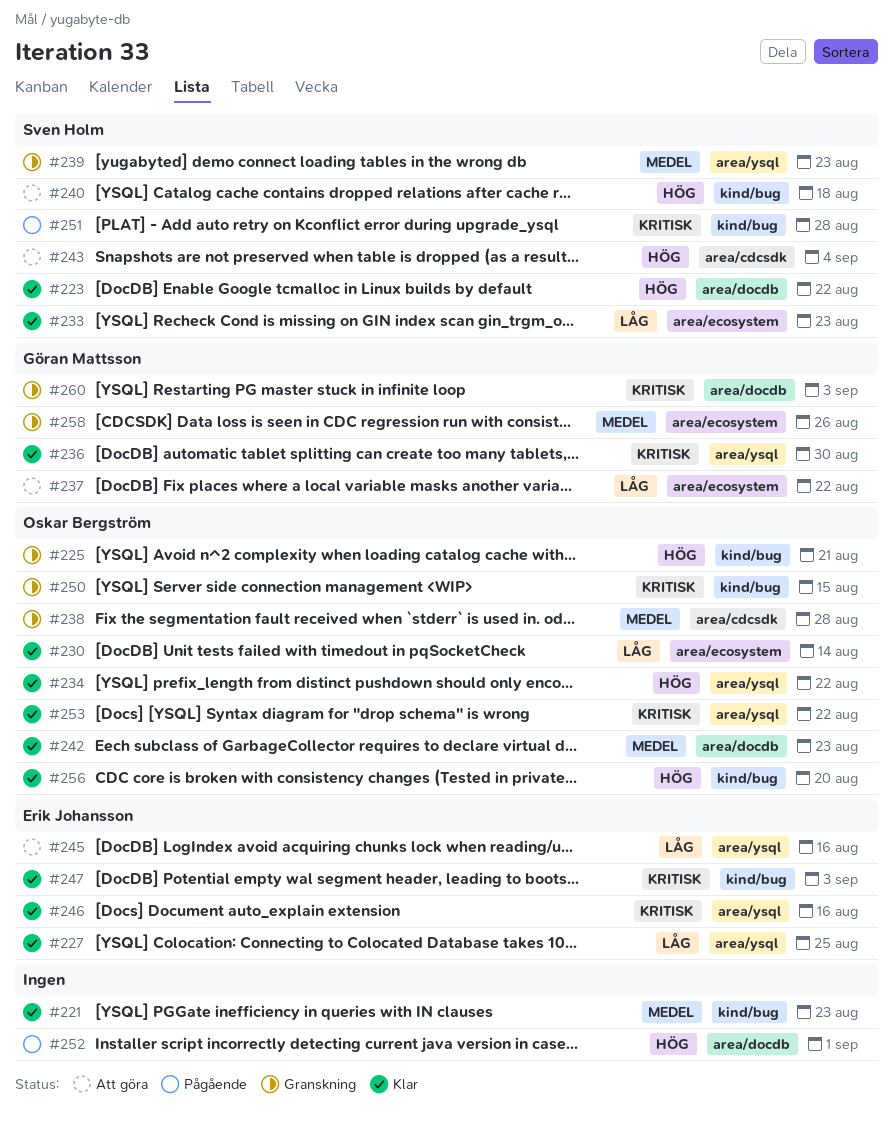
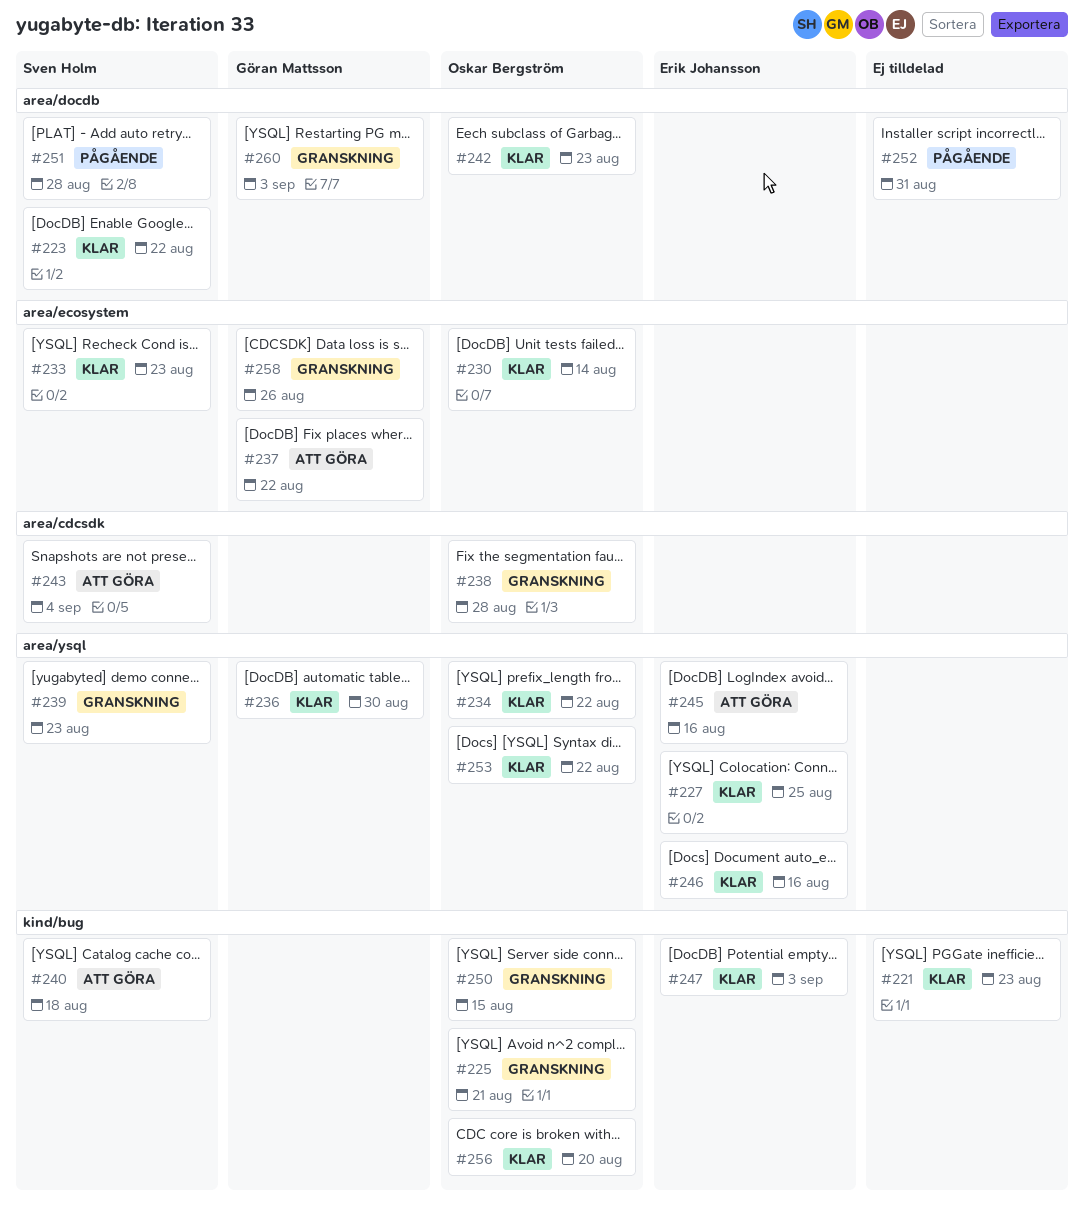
#251, label: kind/bug -> area/docdb
#252, due: Sep 1 -> Aug 31

